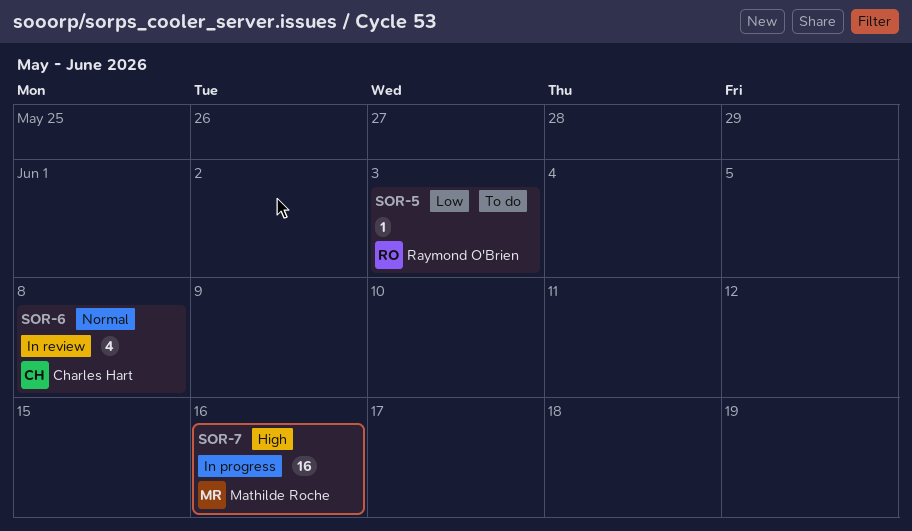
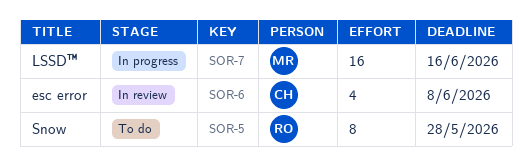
SOR-5, estimate: 1 -> 8
SOR-5, due: Jun 3 -> May 28

